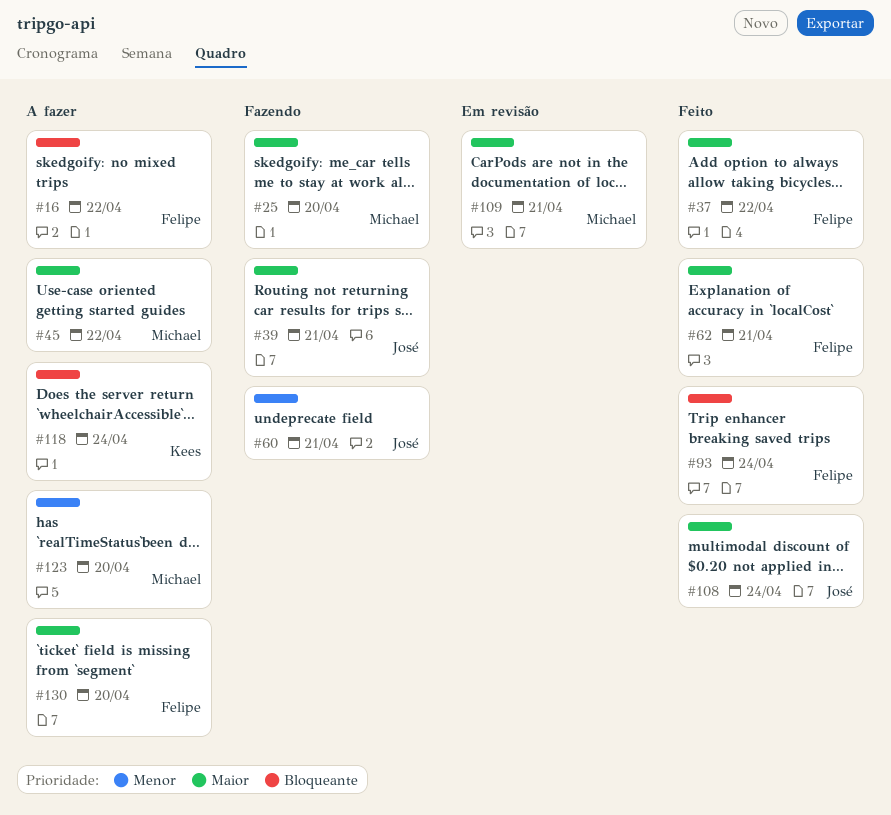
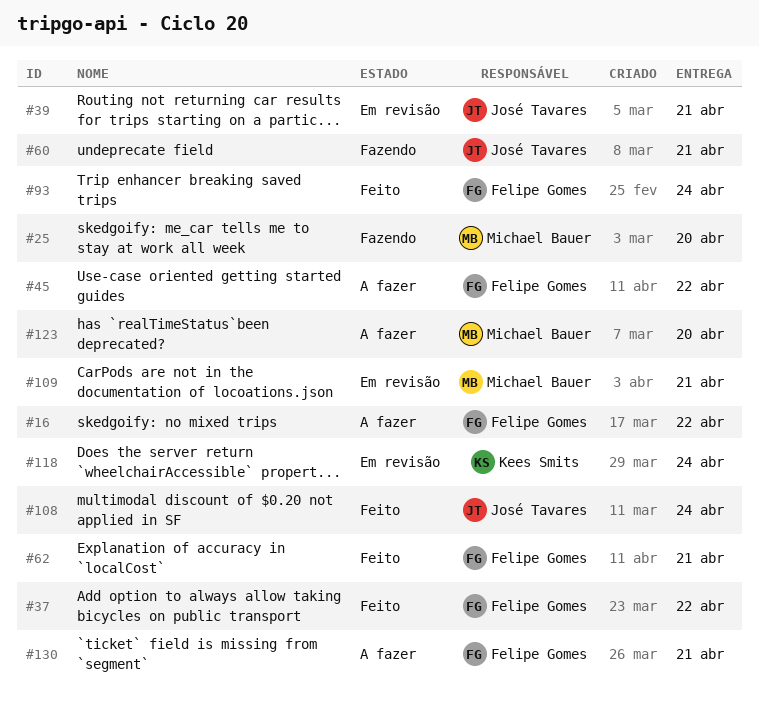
#39, status: Fazendo -> Em revisão
#45, owner: Michael Bauer -> Felipe Gomes
#118, status: A fazer -> Em revisão
#130, due: Apr 20 -> Apr 21

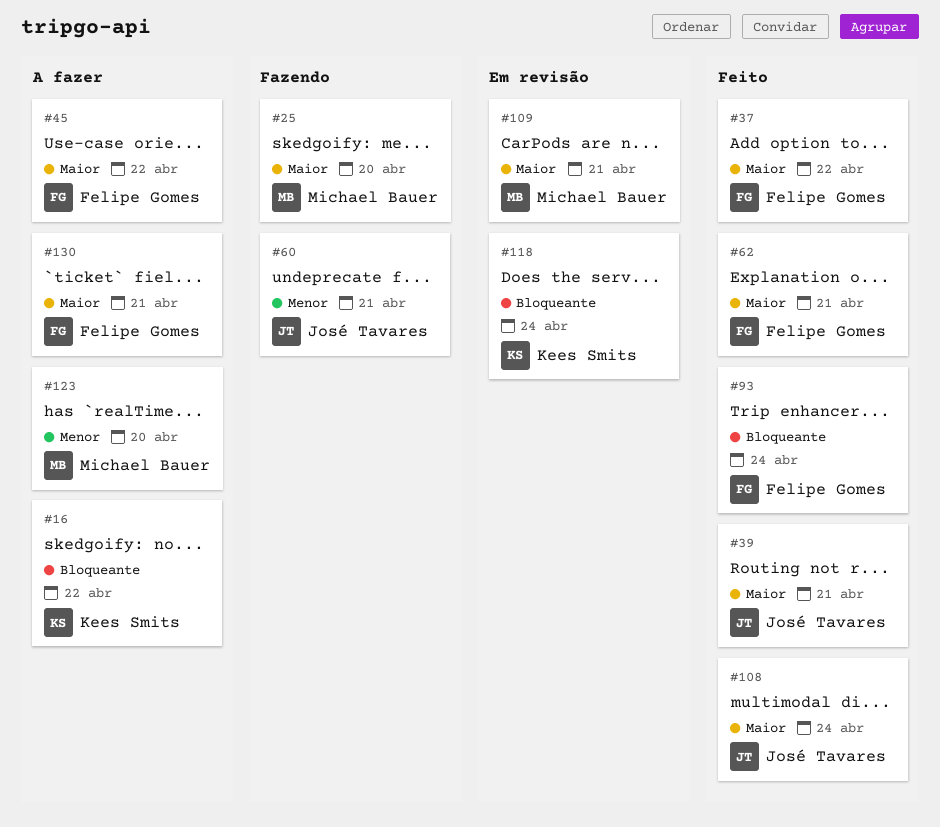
#16, owner: Felipe Gomes -> Kees Smits
#39, status: Em revisão -> Feito

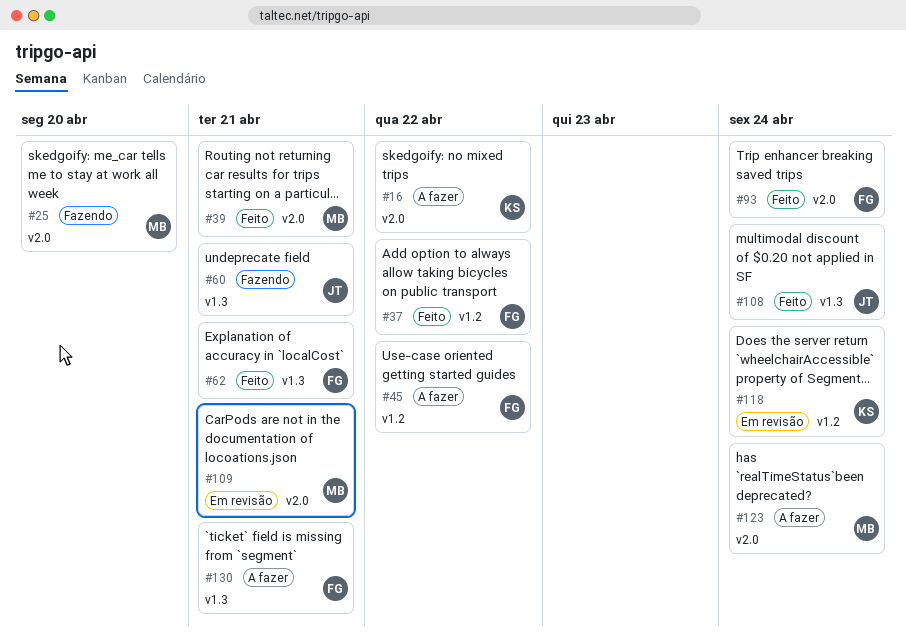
#39, owner: José Tavares -> Michael Bauer
#123, due: Apr 20 -> Apr 24

